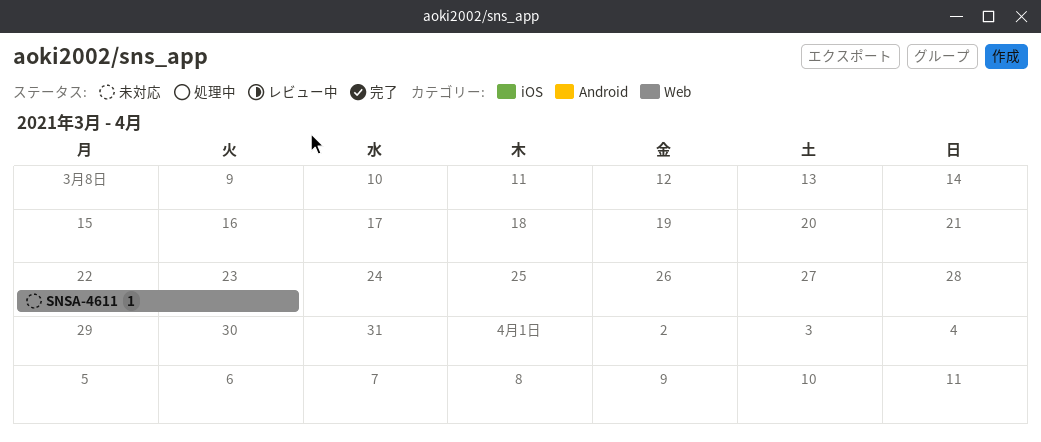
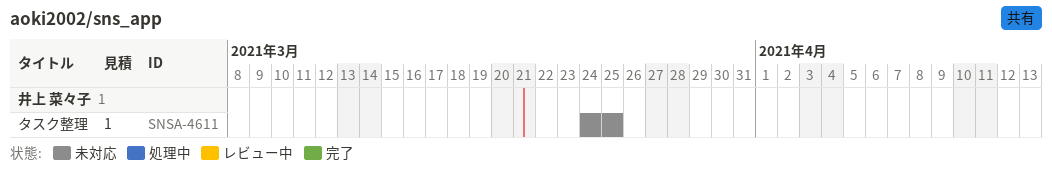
SNSA-4611, start: Mar 22 -> Mar 24
SNSA-4611, due: Mar 23 -> Mar 25

